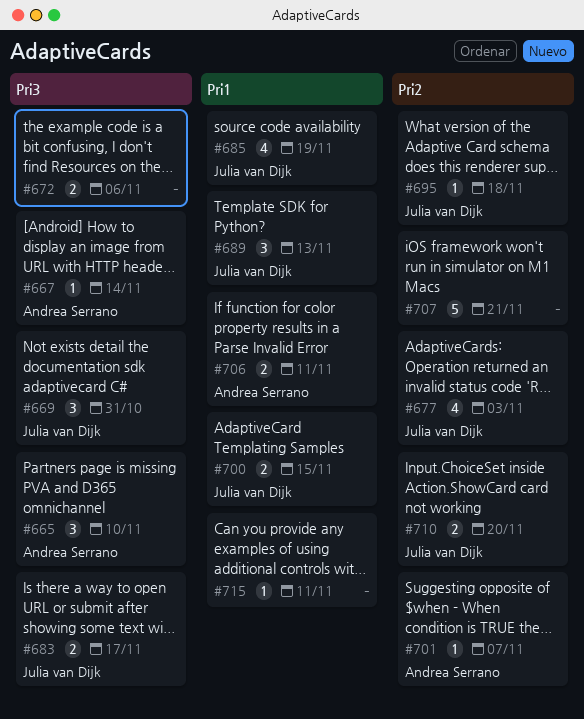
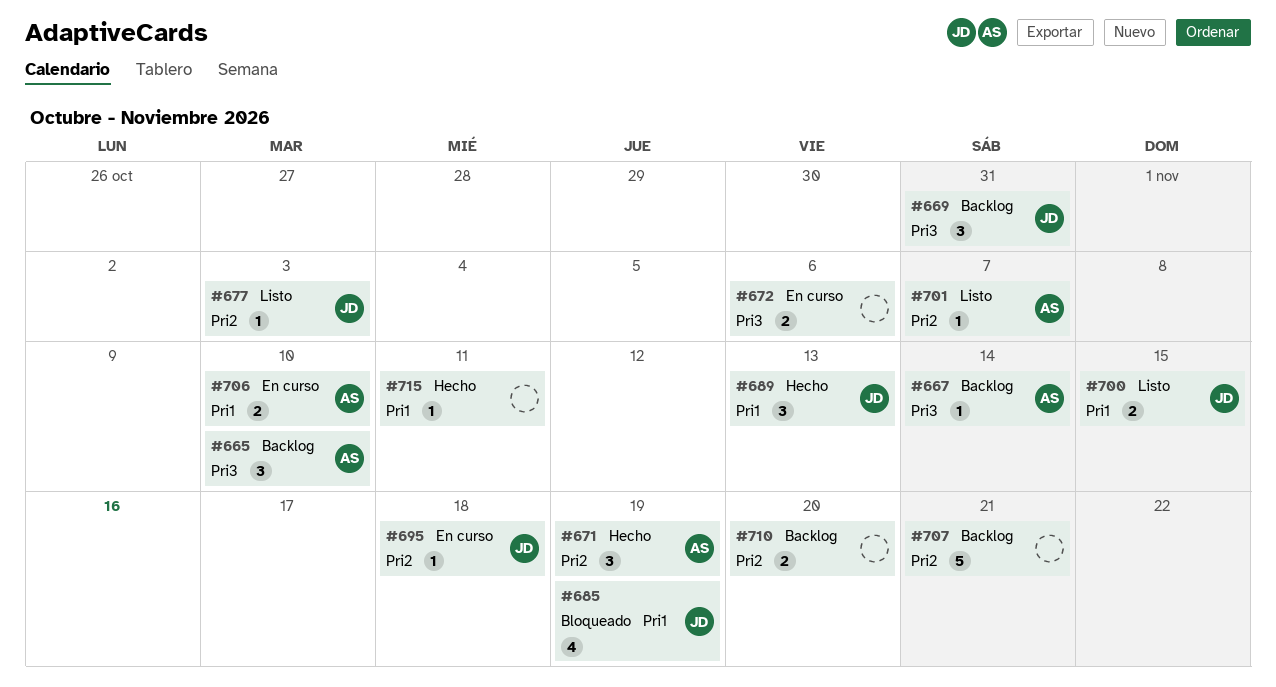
#671: none -> present
#677, estimate: 4 -> 1
#683: present -> none
#706, due: Nov 11 -> Nov 10
#710, owner: Julia van Dijk -> none

